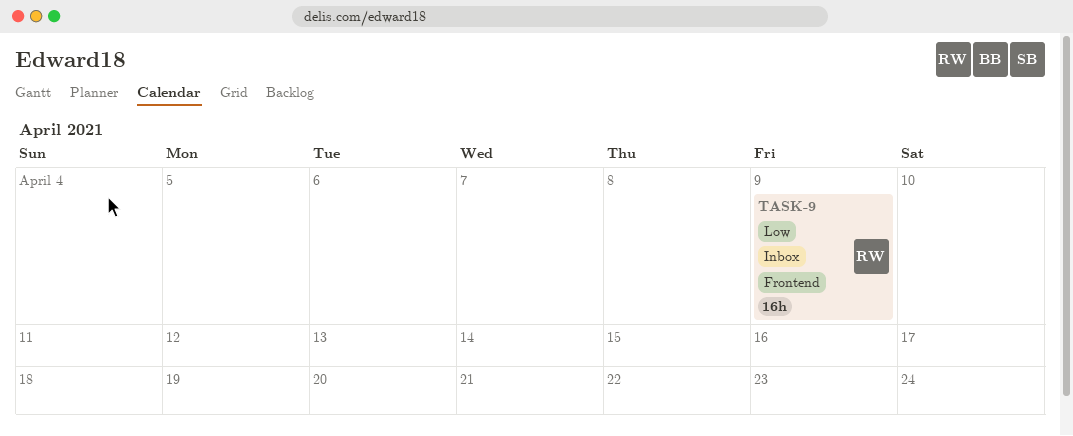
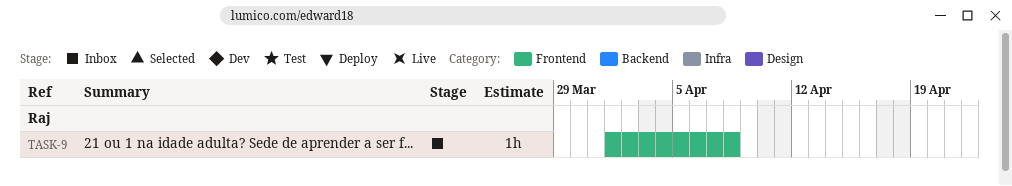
TASK-9, estimate: 16h -> 1h
TASK-9, due: Apr 9 -> Apr 8

